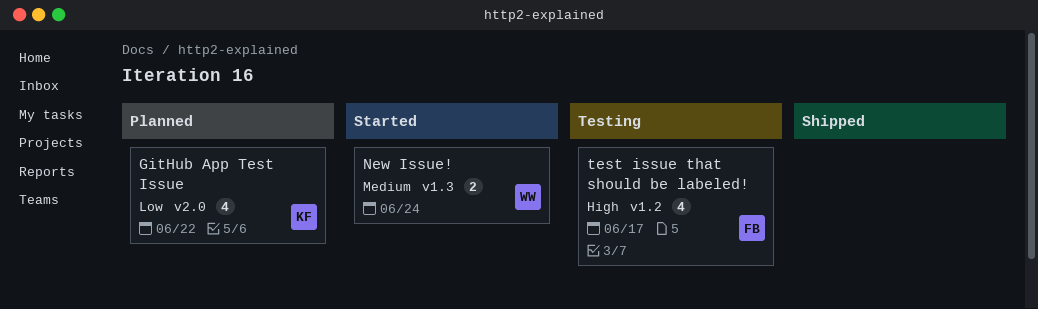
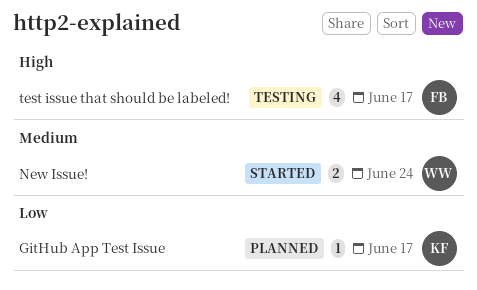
GitHub App Test Issue, estimate: 4 -> 1
GitHub App Test Issue, due: Jun 22 -> Jun 17

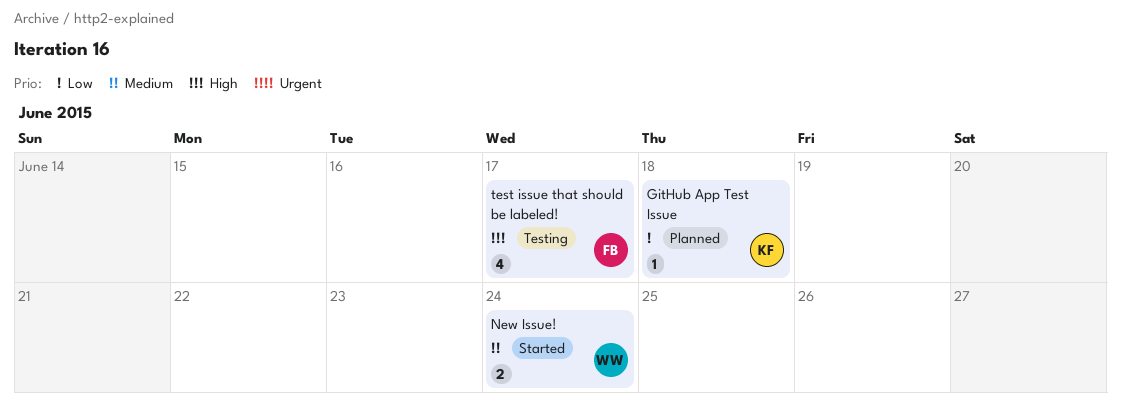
GitHub App Test Issue, due: Jun 17 -> Jun 18

